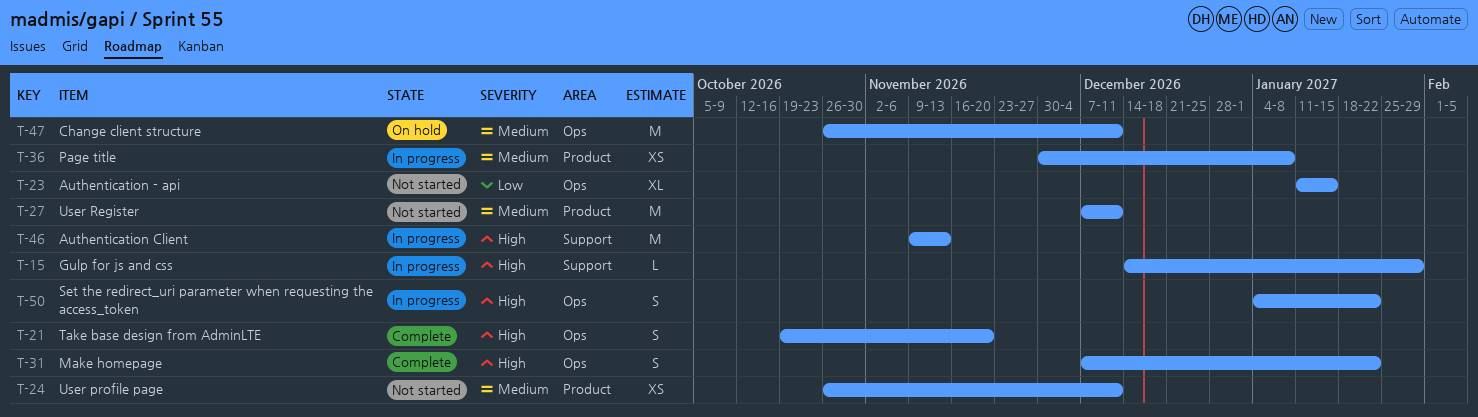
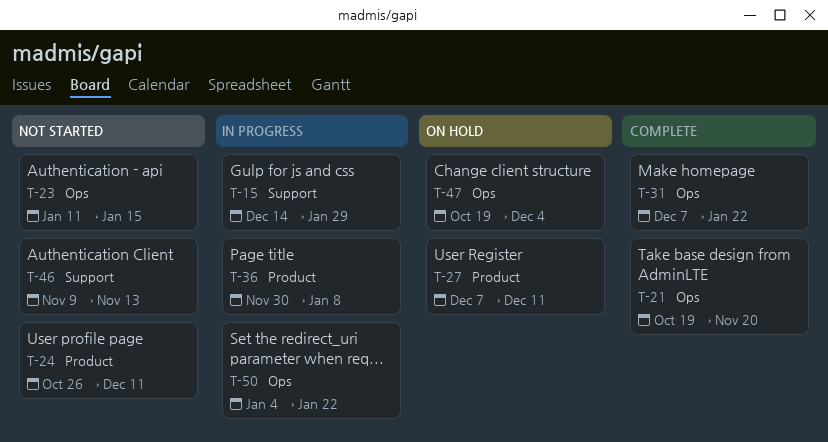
T-27, status: Not started -> On hold
T-46, status: In progress -> Not started
T-47, start: Oct 26 -> Oct 19
T-47, due: Dec 11 -> Dec 4

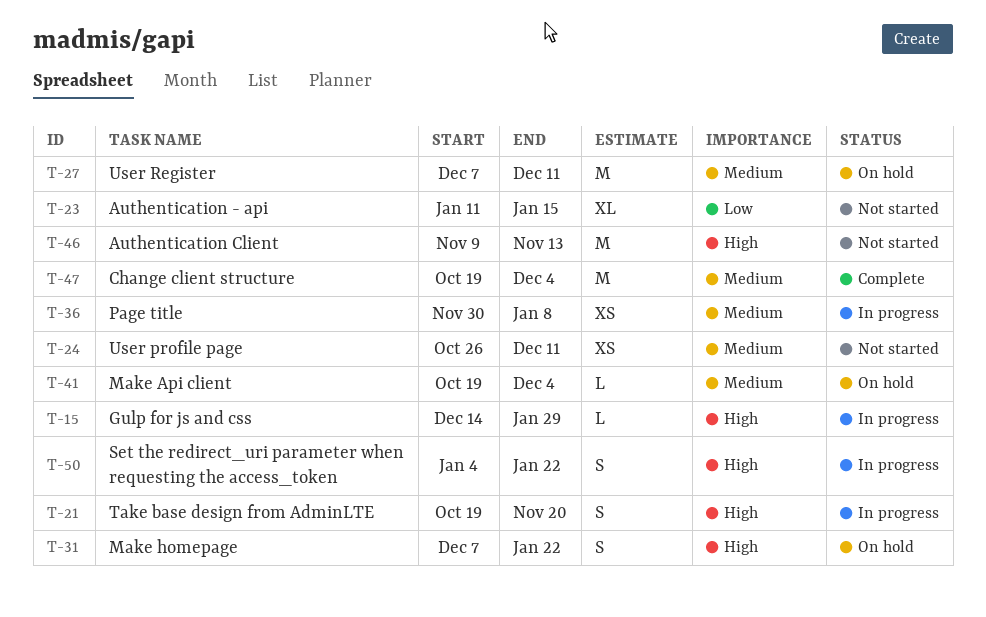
T-21, status: Complete -> In progress
T-31, status: Complete -> On hold
T-41: none -> present
T-47, status: On hold -> Complete

